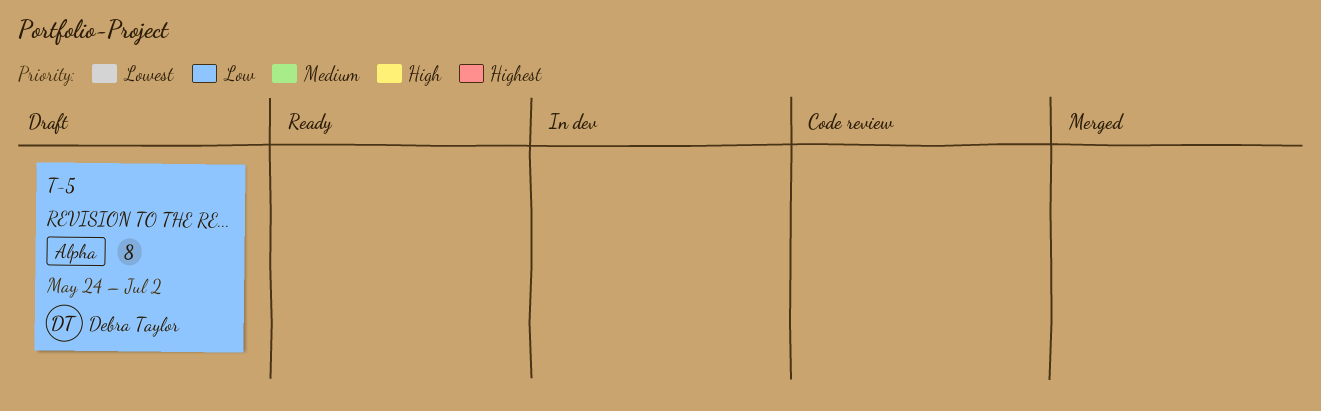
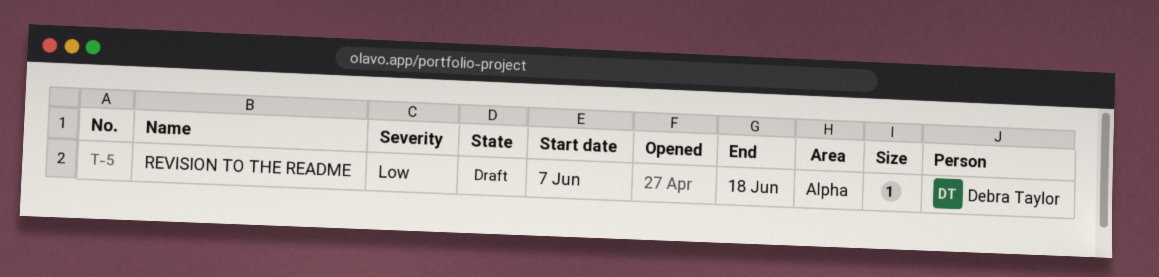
T-5, estimate: 8 -> 1
T-5, start: May 24 -> Jun 7
T-5, due: Jul 2 -> Jun 18

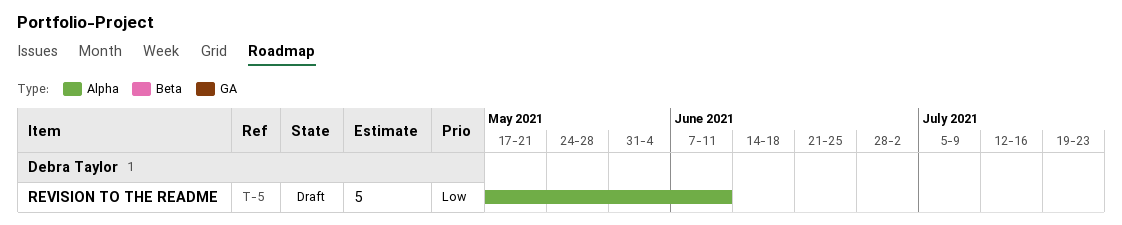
T-5, estimate: 1 -> 5
T-5, start: Jun 7 -> May 17
T-5, due: Jun 18 -> Jun 11

